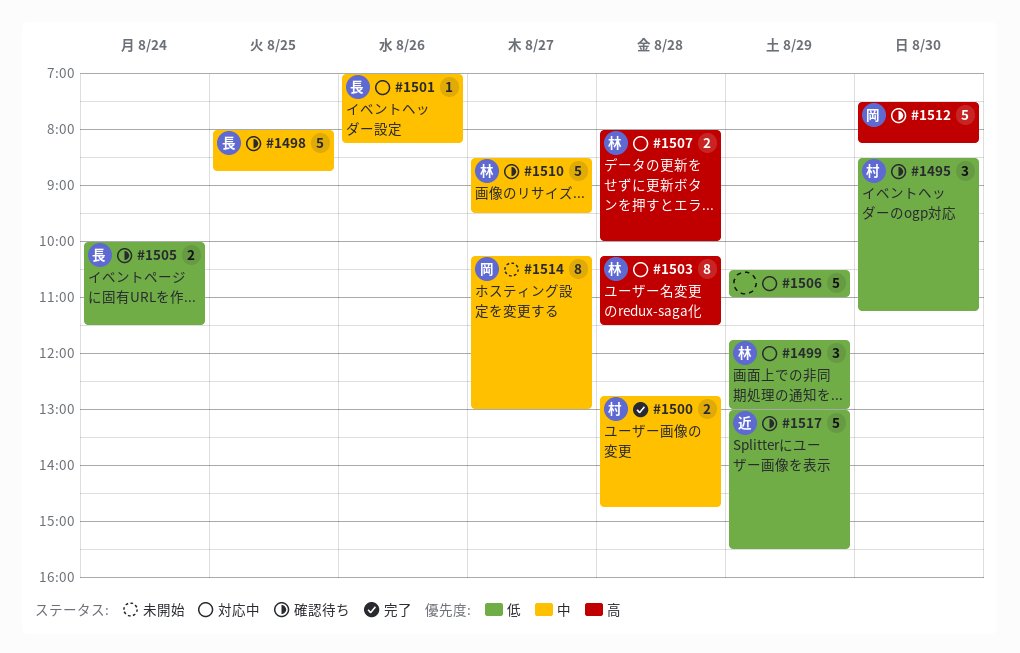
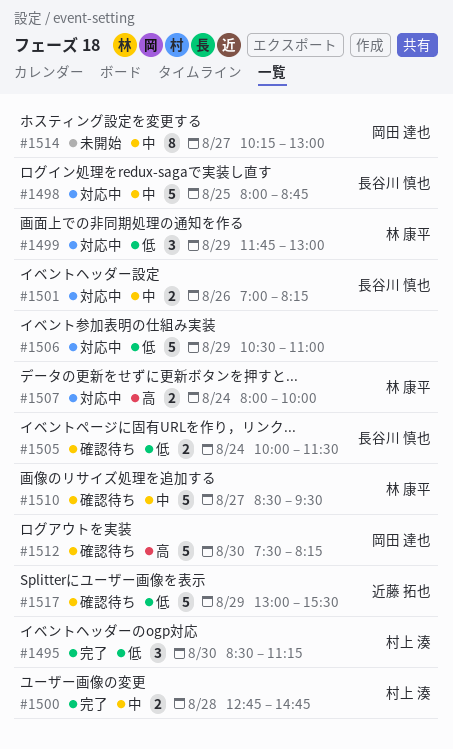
#1495, status: 確認待ち -> 完了
#1498, status: 確認待ち -> 対応中
#1501, estimate: 1 -> 2
#1503: present -> none
#1507, day: Aug 28 -> Aug 24

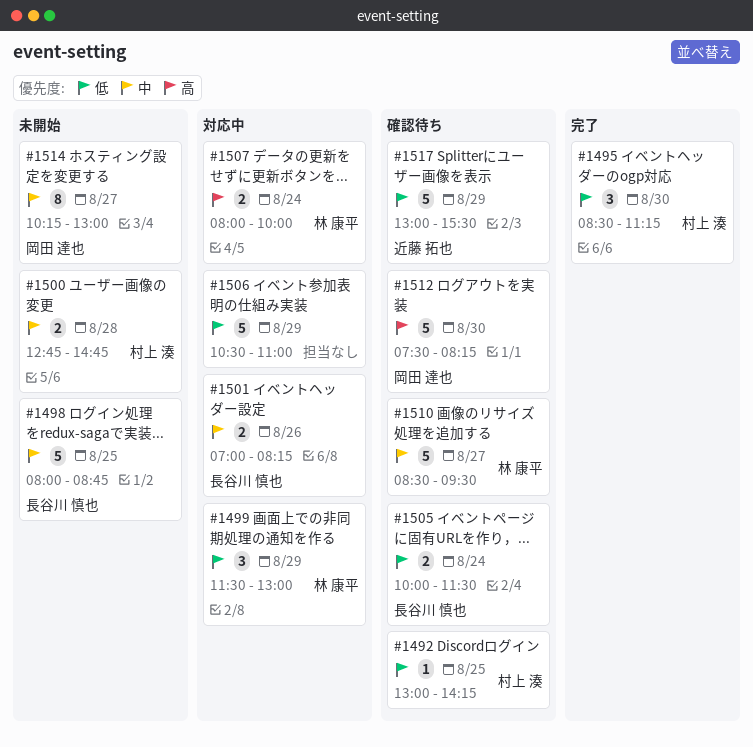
#1492: none -> present
#1498, status: 対応中 -> 未開始
#1499, begins: 11:45 -> 11:30
#1500, status: 完了 -> 未開始

